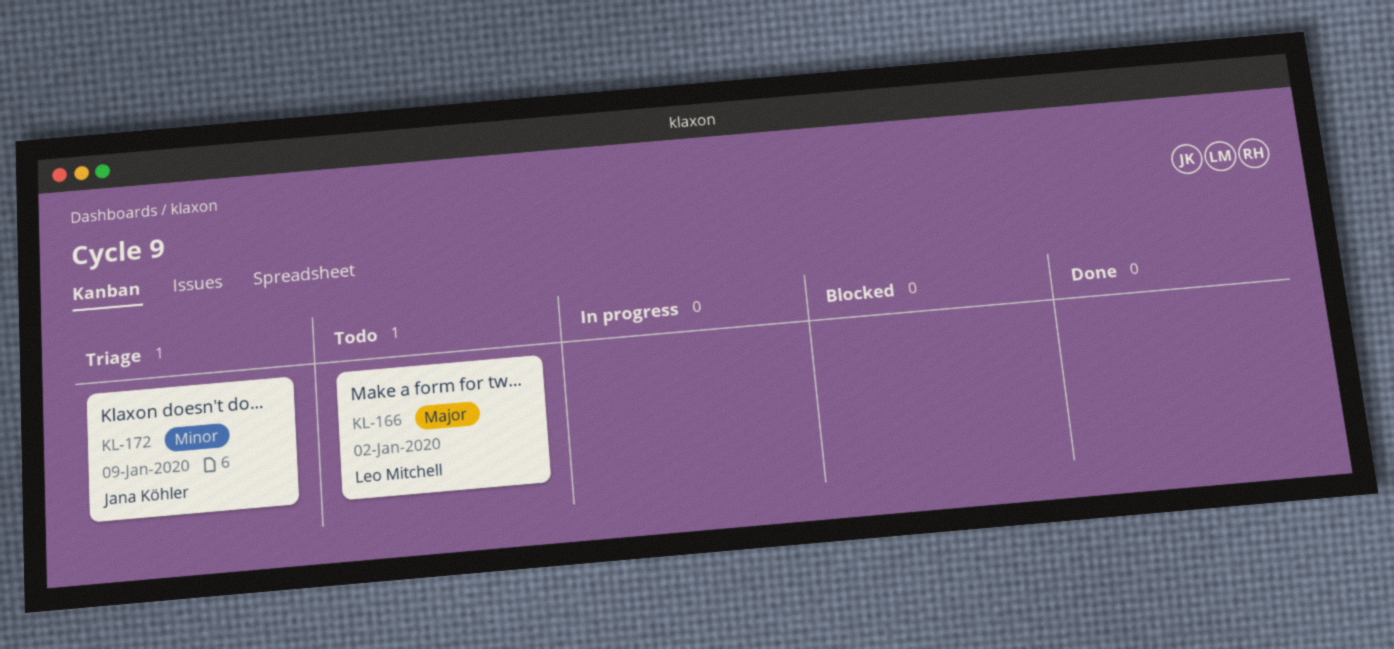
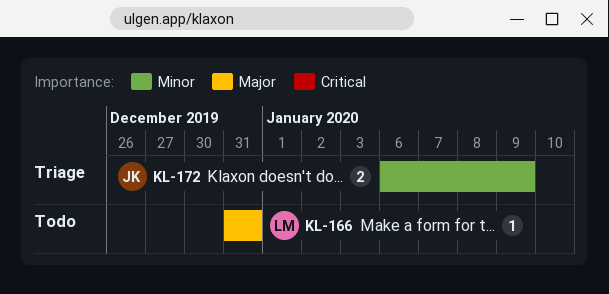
KL-166, due: Jan 2 -> Dec 31

